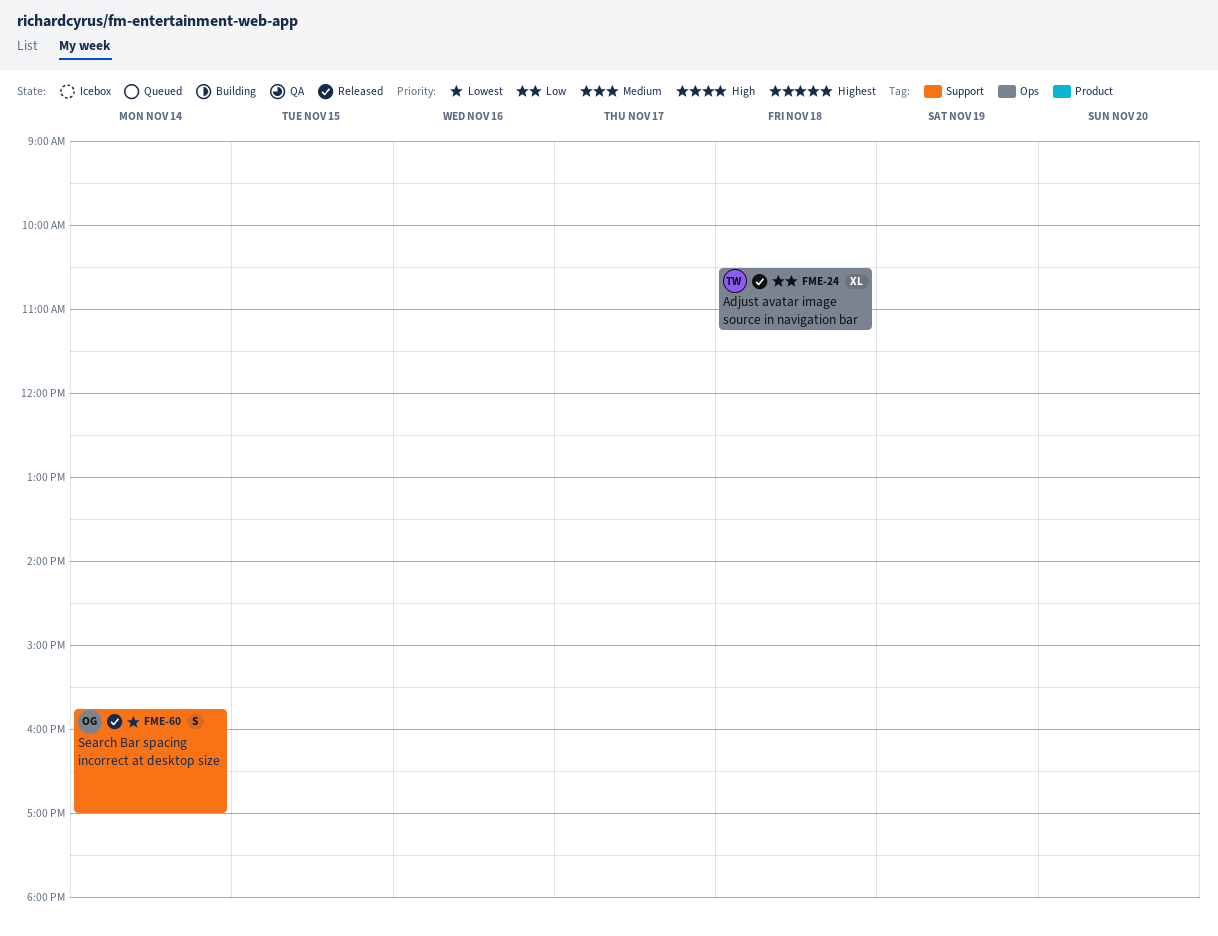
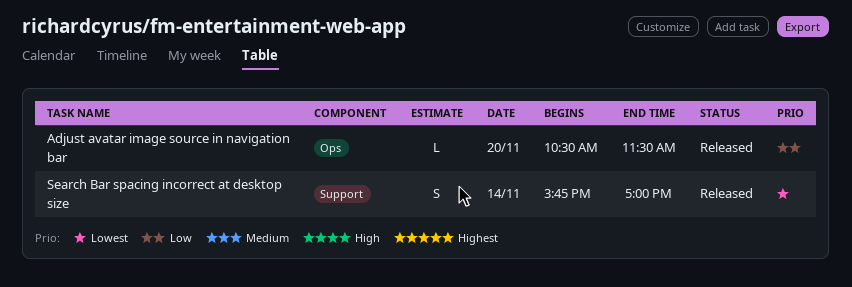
Adjust avatar image source in navigation bar, estimate: XL -> L
Adjust avatar image source in navigation bar, day: Nov 18 -> Nov 20
Adjust avatar image source in navigation bar, ends: 11:15 -> 11:30

